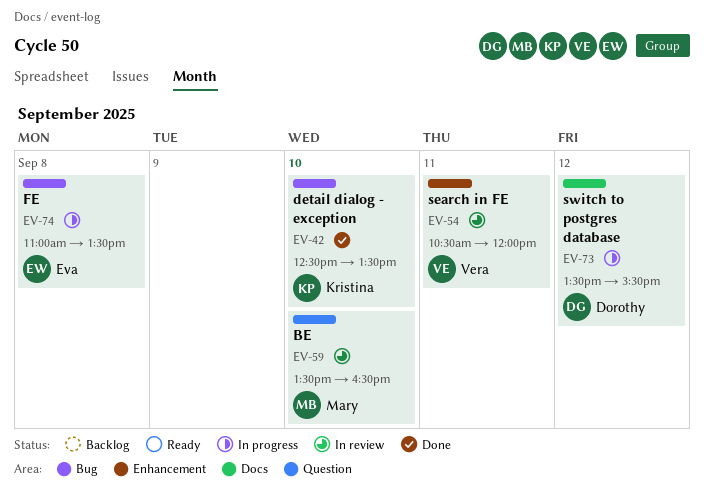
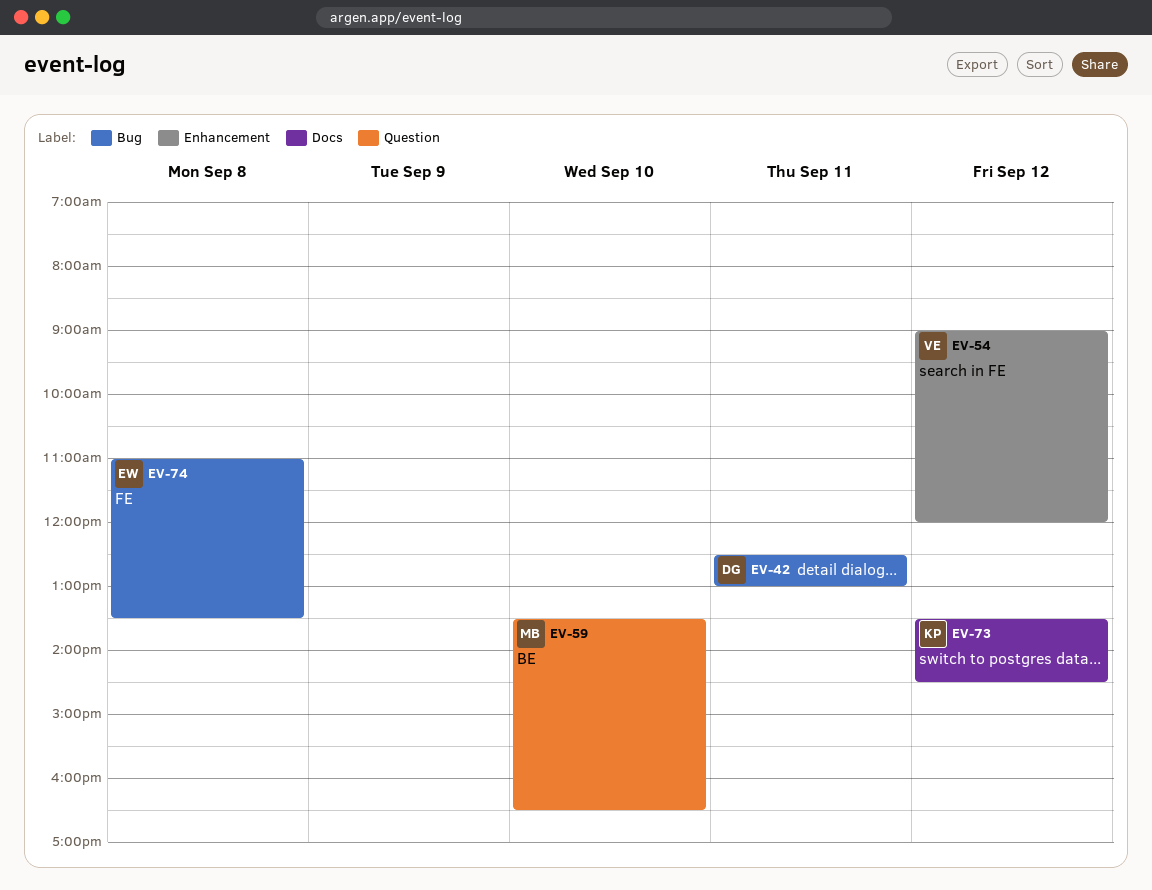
EV-42, owner: Kristina -> Dorothy
EV-42, day: Sep 10 -> Sep 11
EV-42, ends: 13:30 -> 13:00
EV-54, day: Sep 11 -> Sep 12
EV-54, begins: 10:30 -> 09:00
EV-73, owner: Dorothy -> Kristina
EV-73, ends: 15:30 -> 14:30

